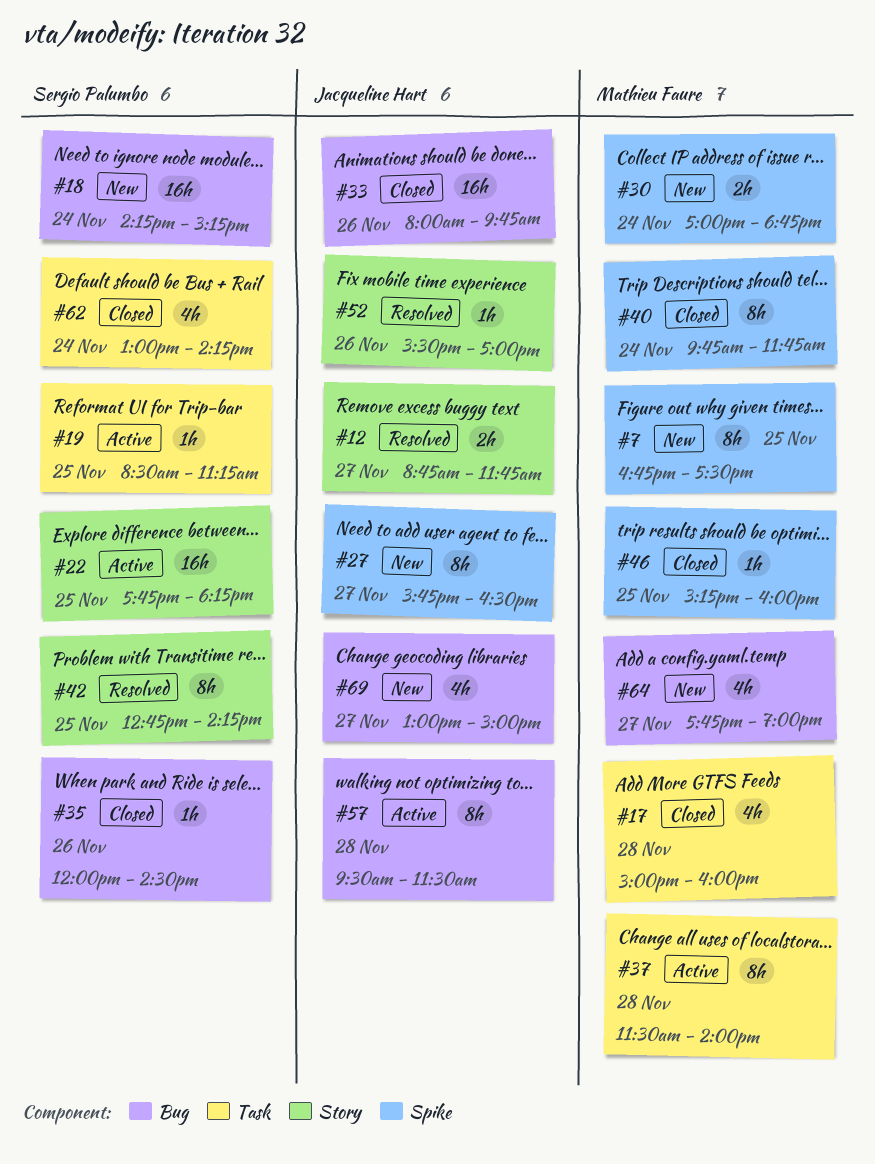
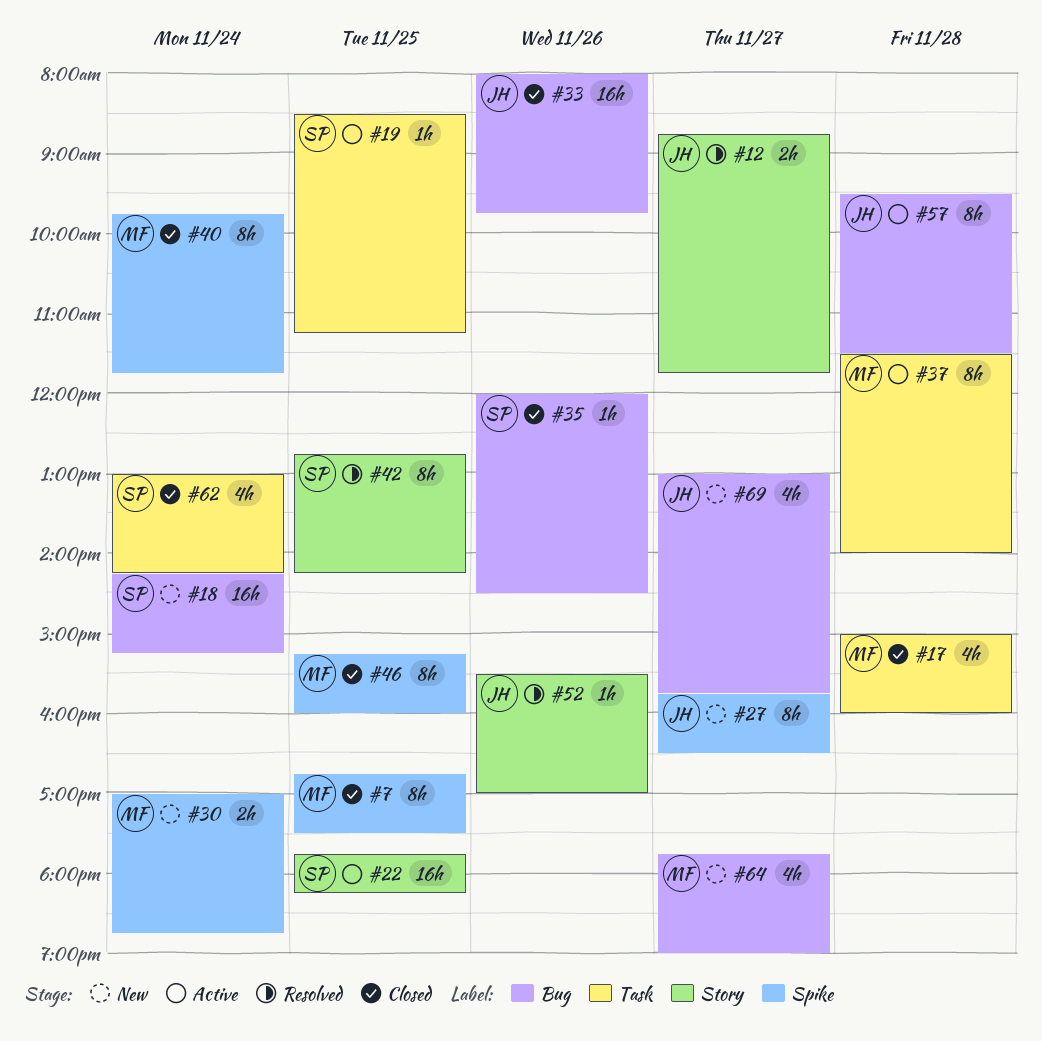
#7, status: New -> Closed
#46, estimate: 1h -> 8h
#69, ends: 15:00 -> 15:45

